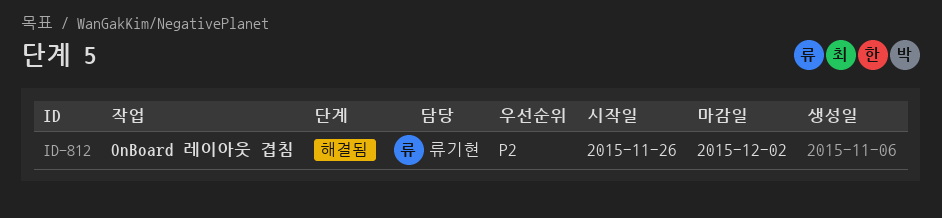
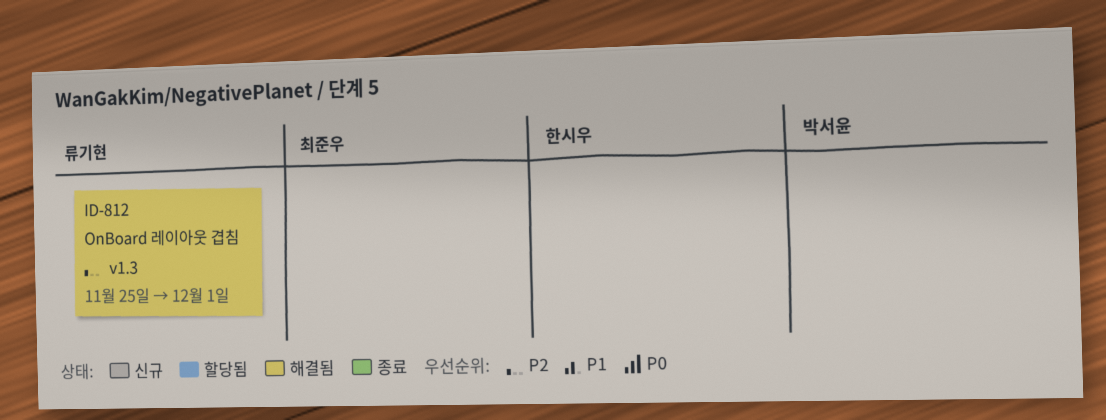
ID-812, start: Nov 26 -> Nov 25
ID-812, due: Dec 2 -> Dec 1

